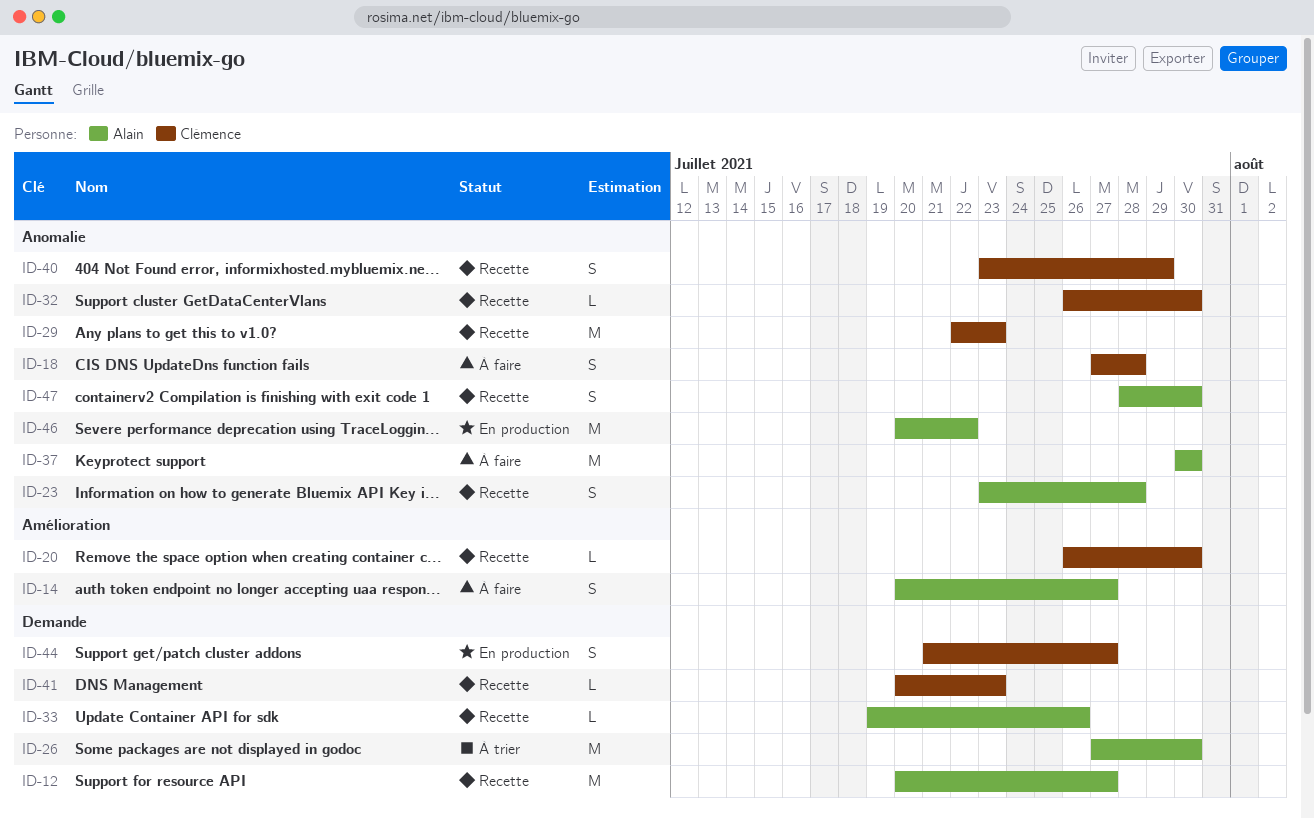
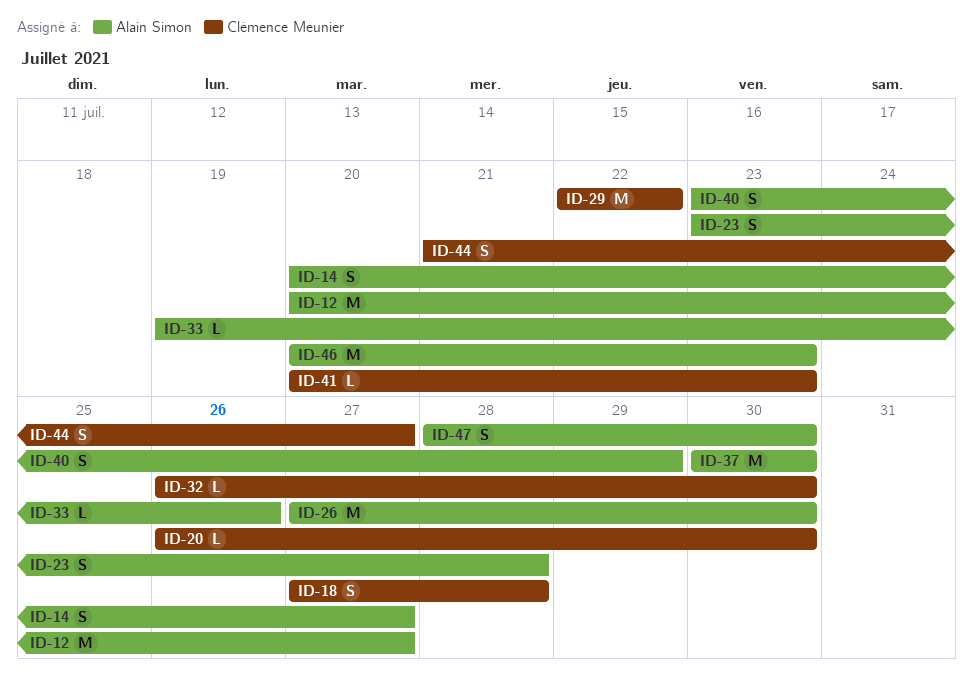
ID-29, due: Jul 23 -> Jul 22
ID-40, owner: Clémence Meunier -> Alain Simon
ID-46, due: Jul 22 -> Jul 23

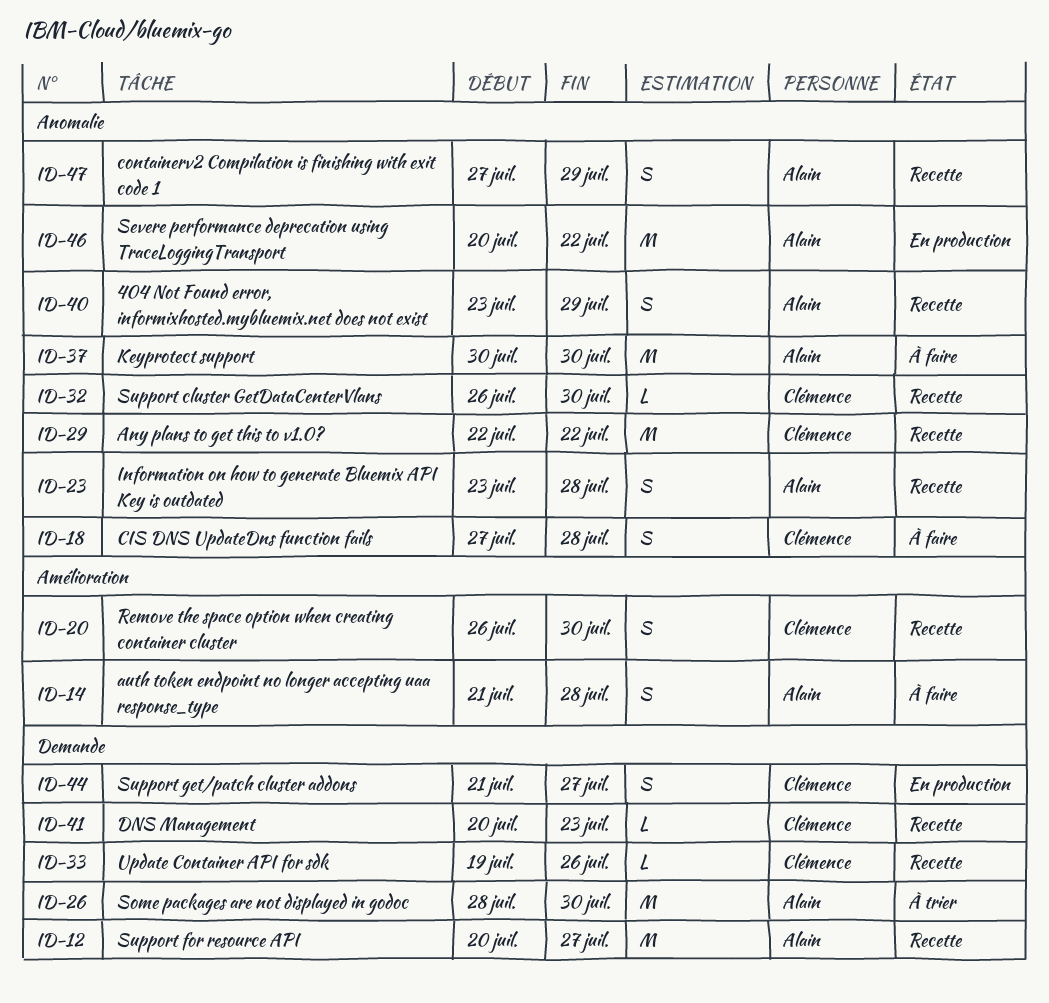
ID-14, start: Jul 20 -> Jul 21
ID-14, due: Jul 27 -> Jul 28
ID-20, estimate: L -> S
ID-26, start: Jul 27 -> Jul 28
ID-33, owner: Alain Simon -> Clémence Meunier
ID-46, due: Jul 23 -> Jul 22
ID-47, start: Jul 28 -> Jul 27
ID-47, due: Jul 30 -> Jul 29

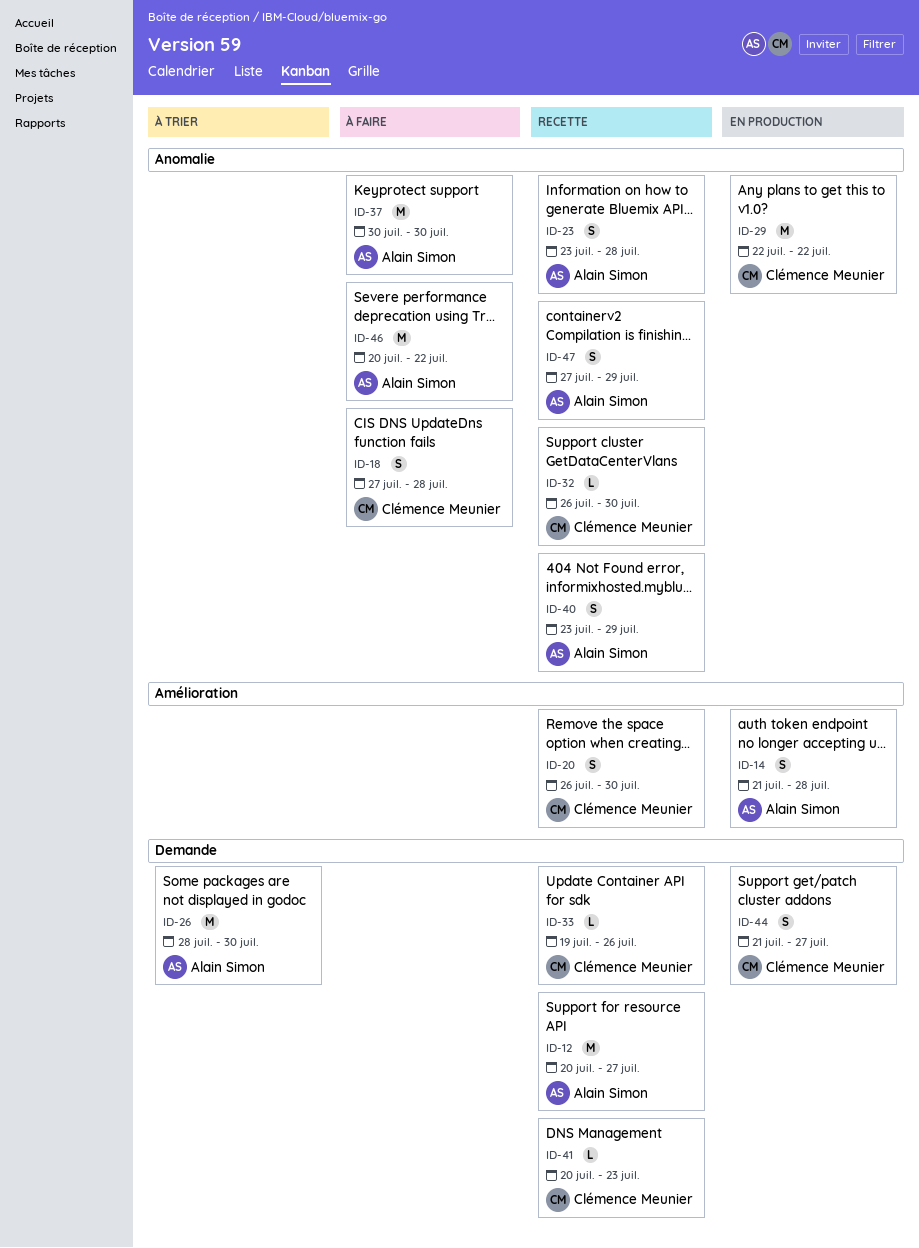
ID-14, status: À faire -> En production
ID-29, status: Recette -> En production
ID-46, status: En production -> À faire

